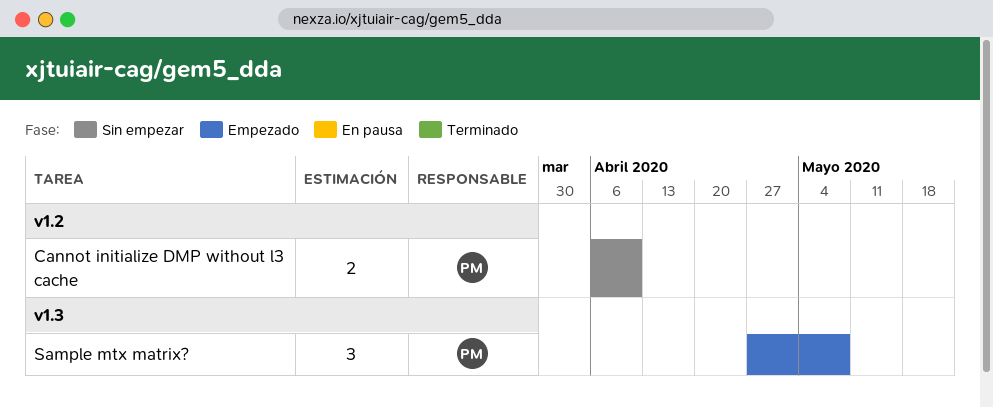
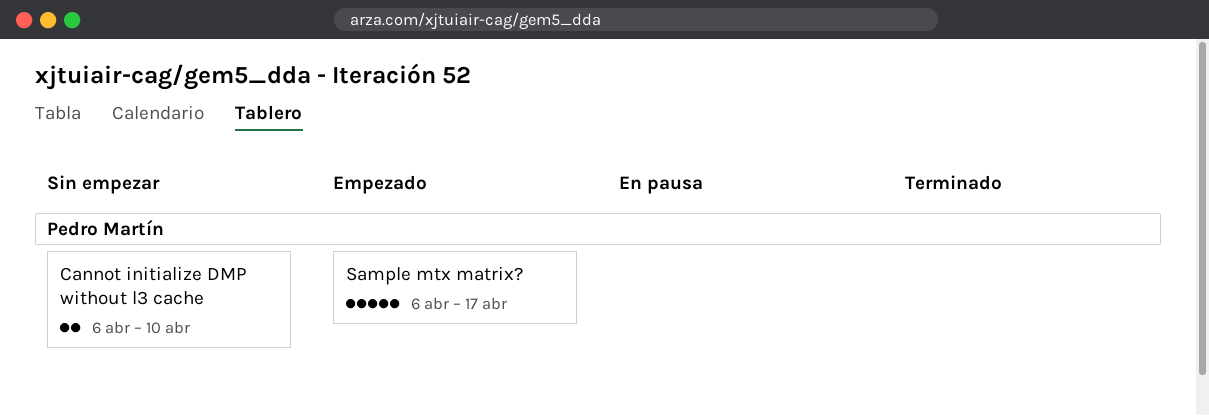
Sample mtx matrix?, estimate: 3 -> 5
Sample mtx matrix?, start: Apr 27 -> Apr 6
Sample mtx matrix?, due: May 8 -> Apr 17

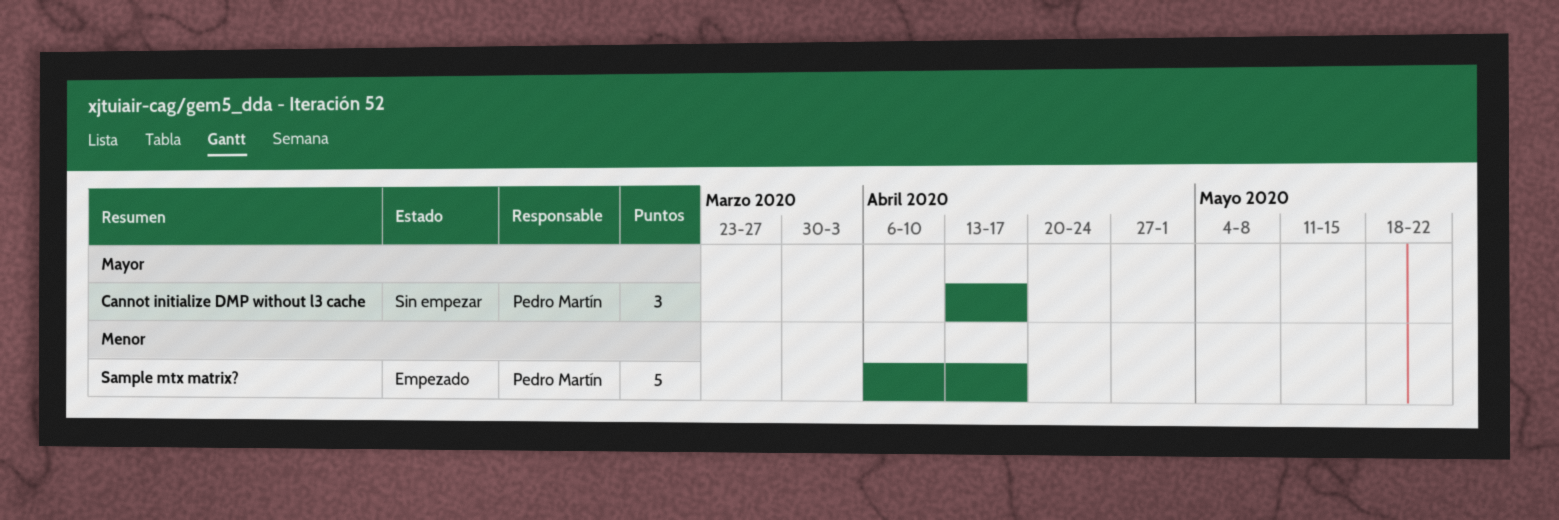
Cannot initialize DMP without l3 cache, estimate: 2 -> 3
Cannot initialize DMP without l3 cache, start: Apr 6 -> Apr 13
Cannot initialize DMP without l3 cache, due: Apr 10 -> Apr 17

